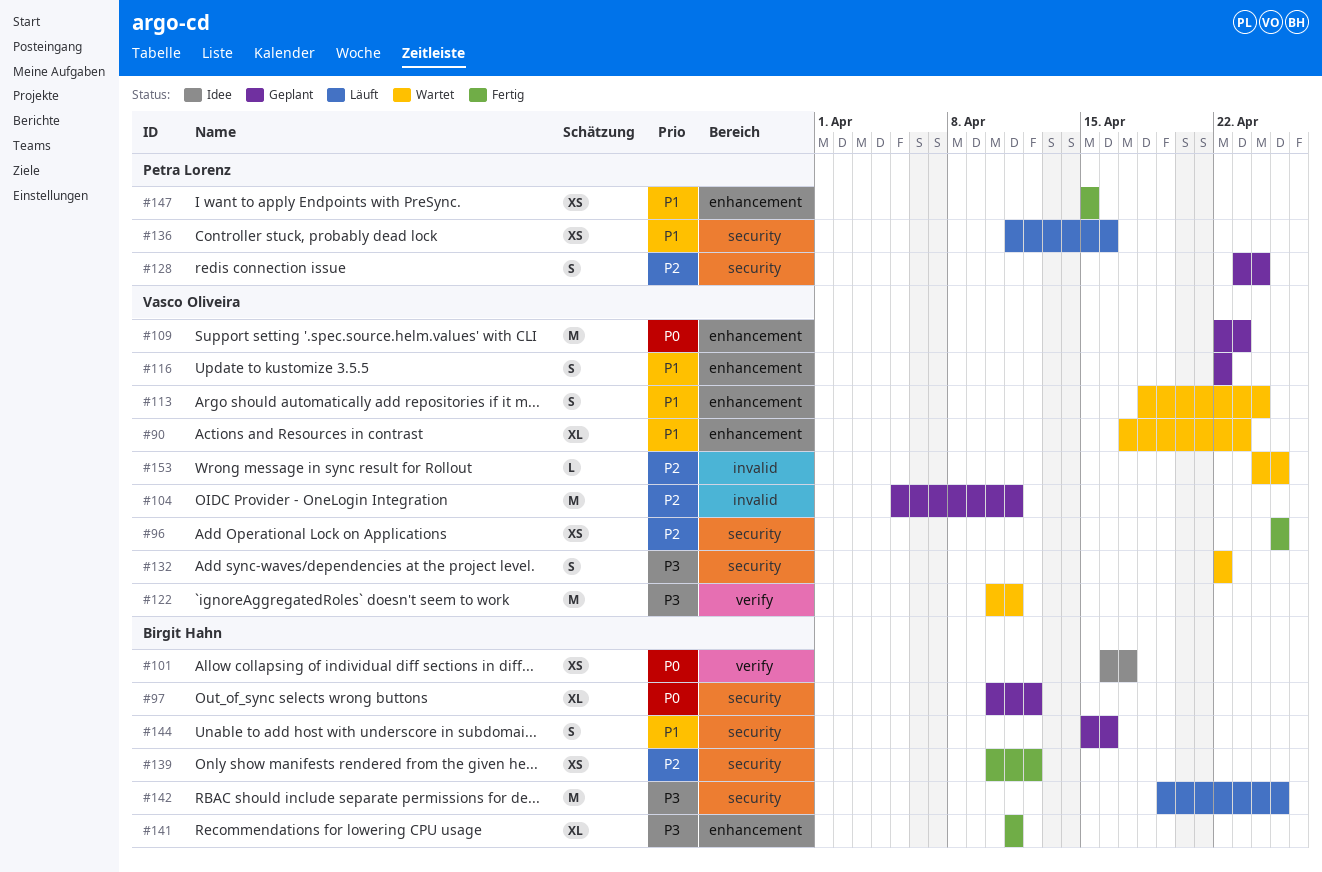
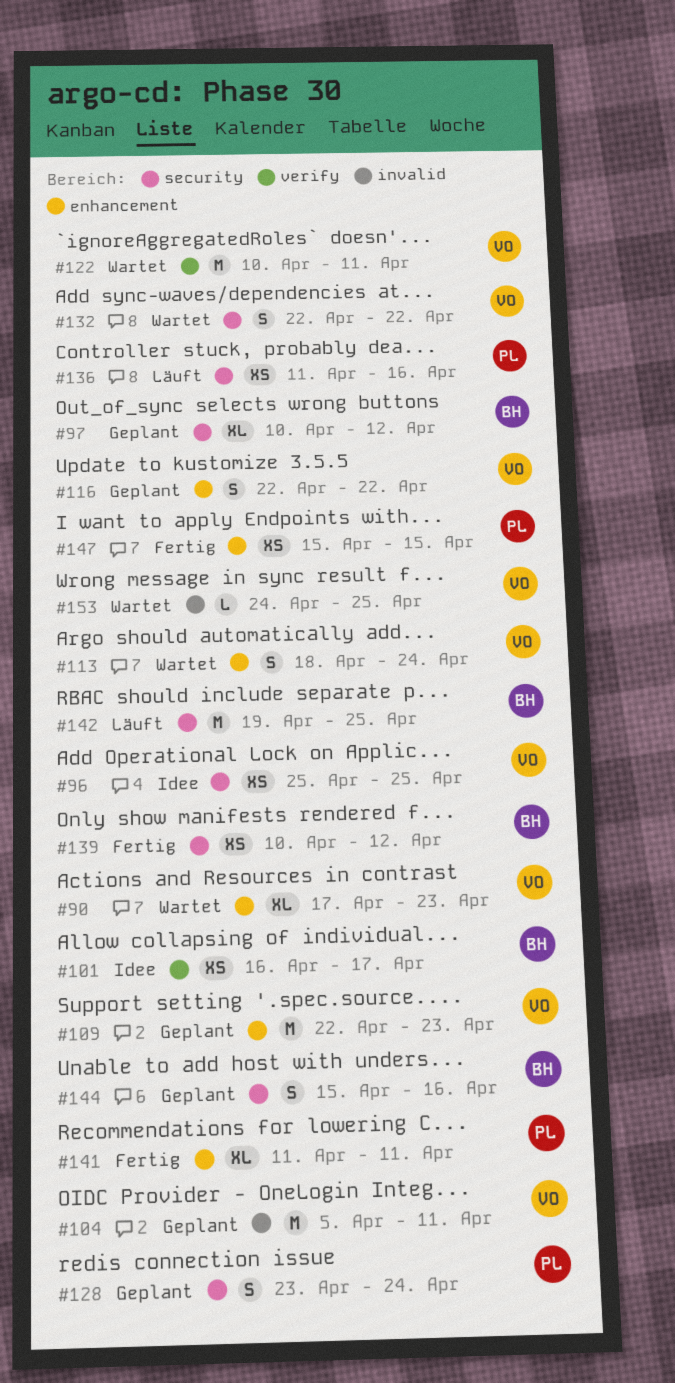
#96, status: Fertig -> Idee
#141, owner: Birgit Hahn -> Petra Lorenz

